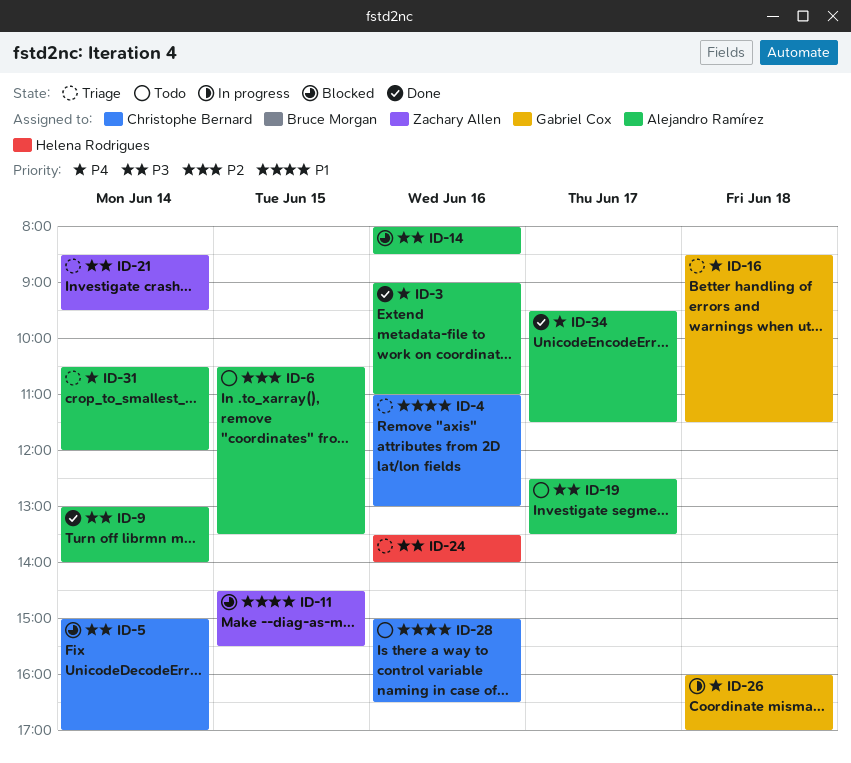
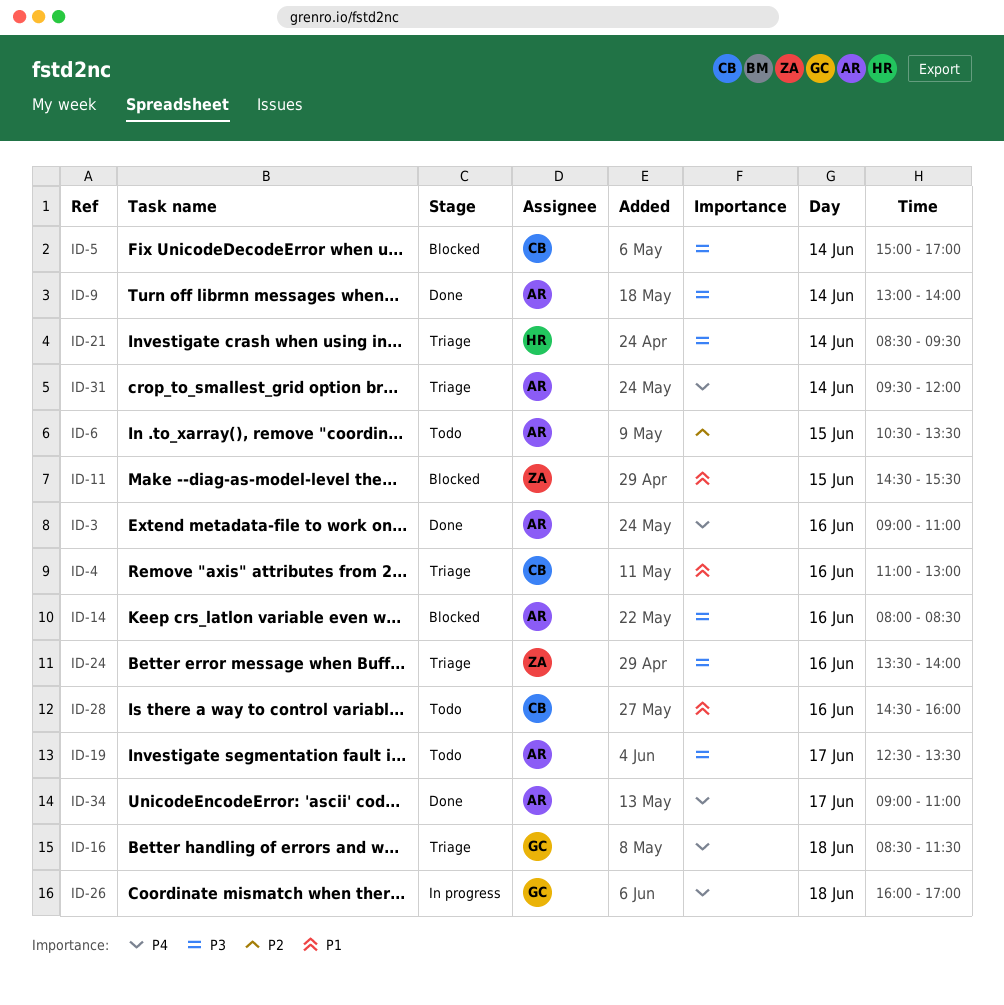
ID-21, owner: Zachary Allen -> Helena Rodrigues
ID-24, owner: Helena Rodrigues -> Zachary Allen
ID-28, begins: 15:00 -> 14:30
ID-28, ends: 16:30 -> 16:00
ID-31, begins: 10:30 -> 09:30
ID-34, begins: 09:30 -> 09:00
ID-34, ends: 11:30 -> 11:00

